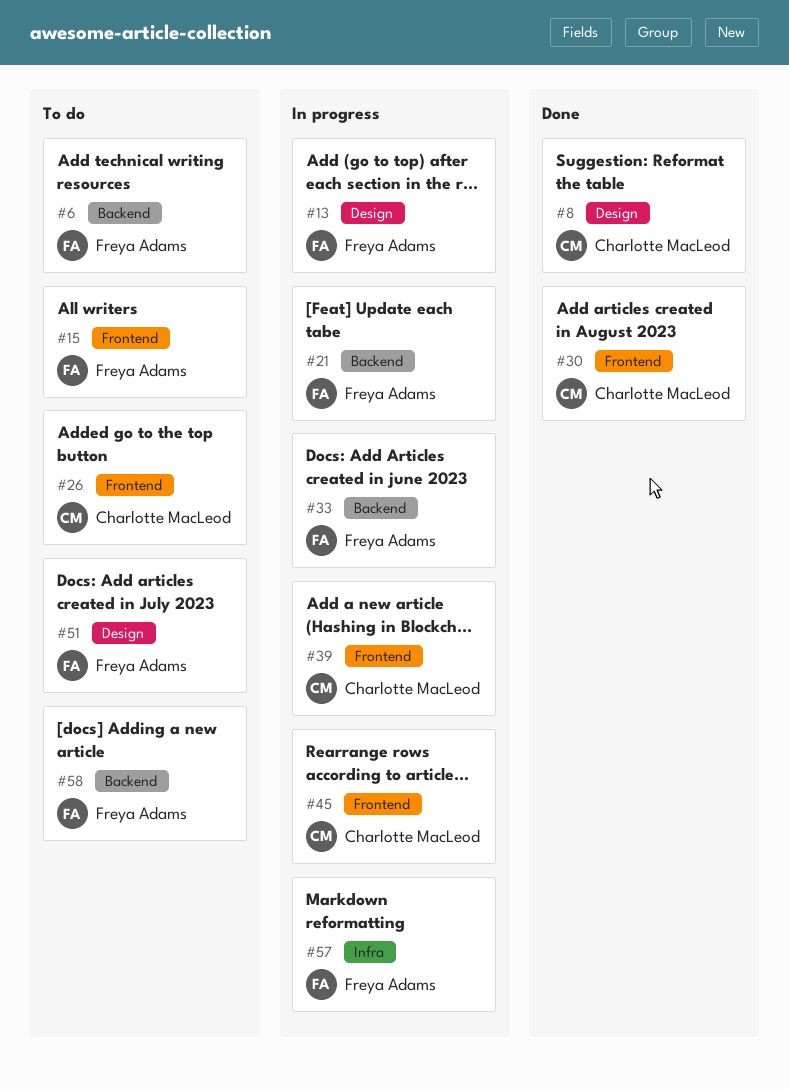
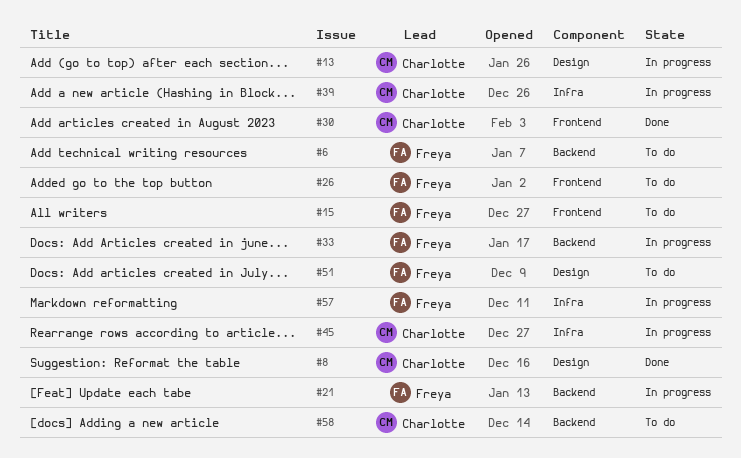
#13, owner: Freya Adams -> Charlotte MacLeod
#26, owner: Charlotte MacLeod -> Freya Adams
#39, label: Frontend -> Infra
#45, label: Frontend -> Infra
#58, owner: Freya Adams -> Charlotte MacLeod

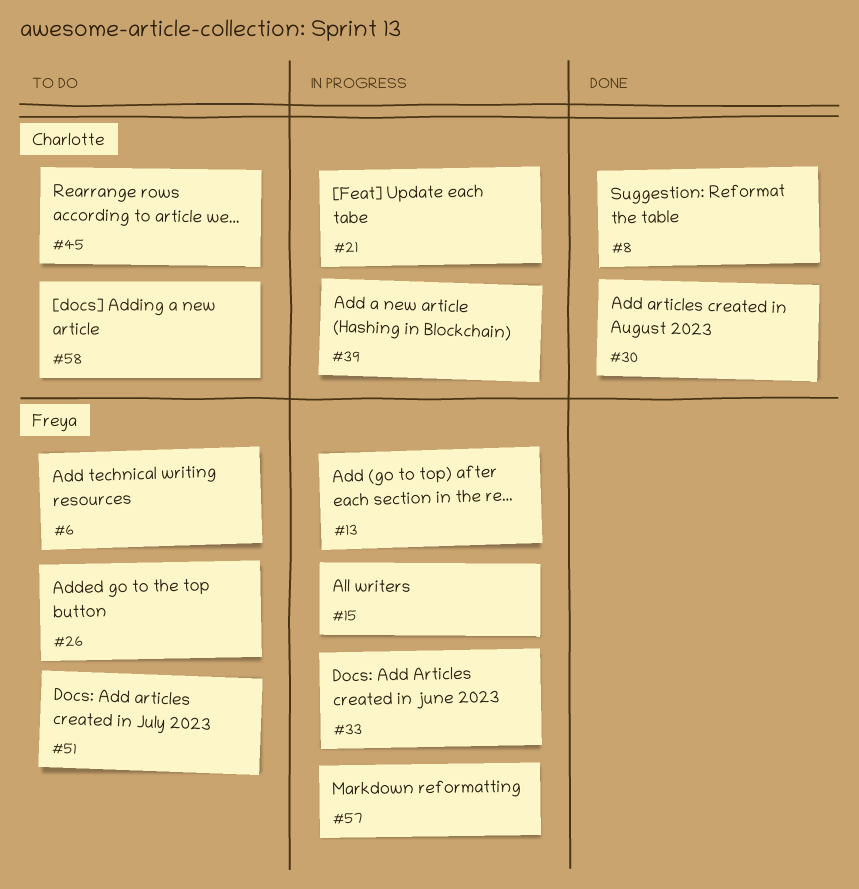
#13, owner: Charlotte -> Freya
#15, status: To do -> In progress
#21, owner: Freya -> Charlotte
#45, status: In progress -> To do

